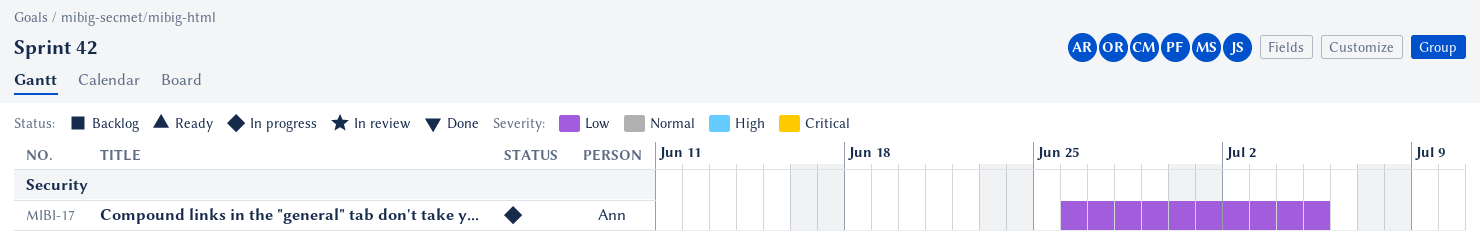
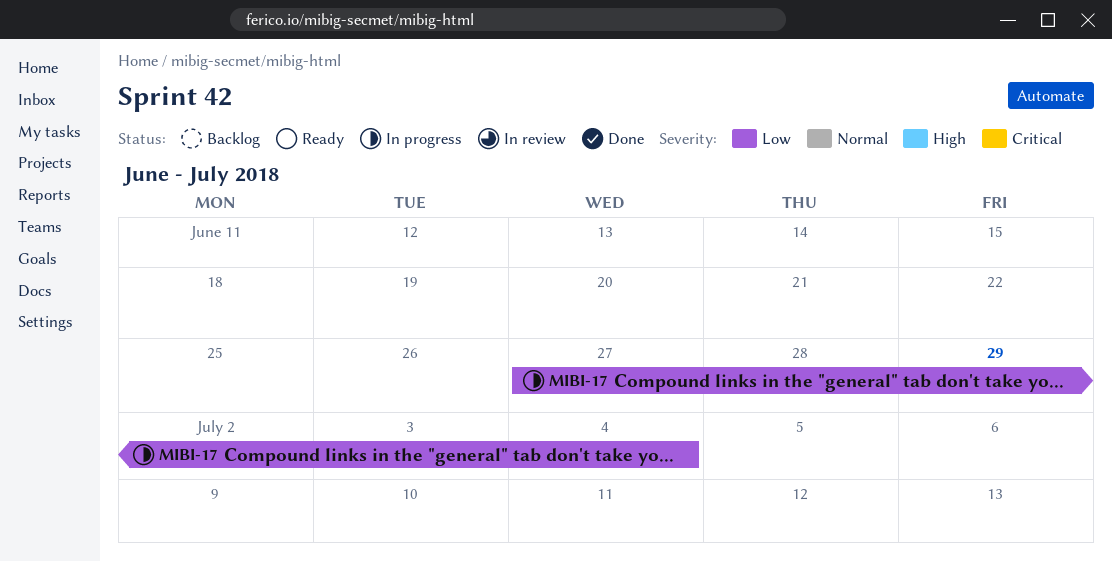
MIBI-17, start: Jun 26 -> Jun 27
MIBI-17, due: Jul 5 -> Jul 4

